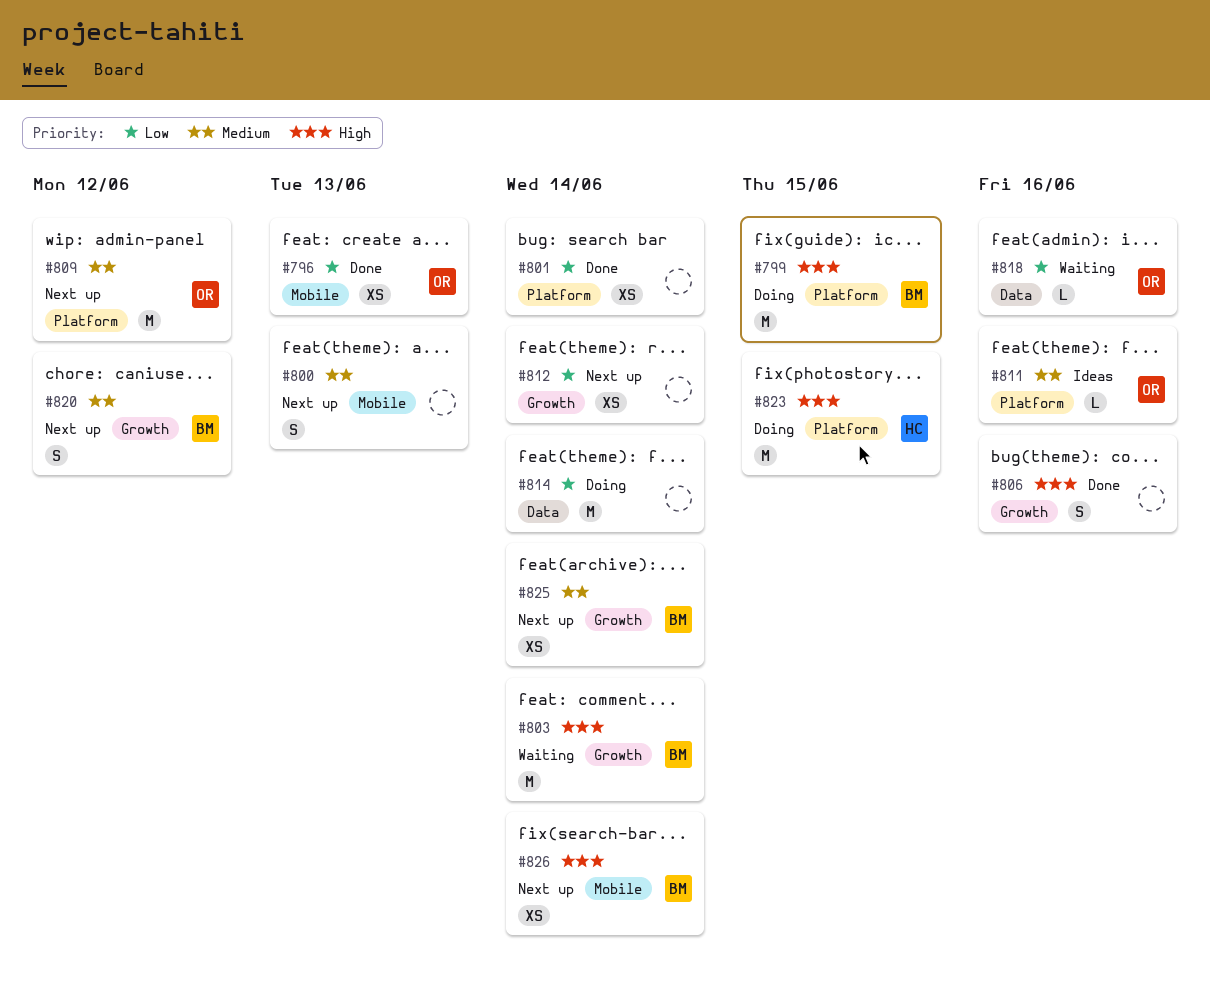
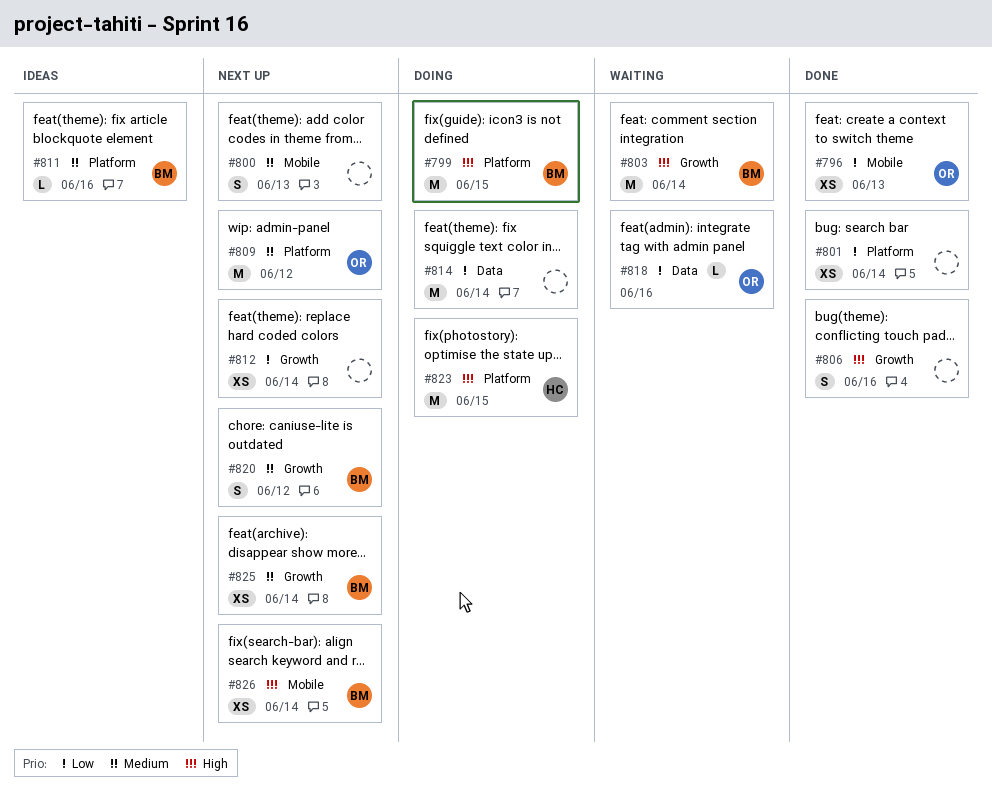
#811, owner: OR -> BM

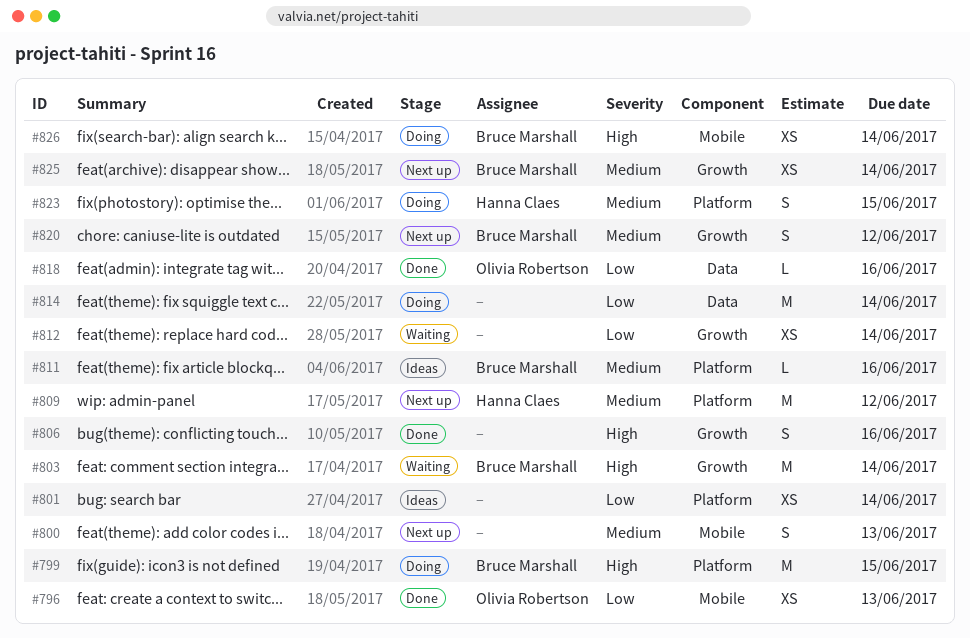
#801, status: Done -> Ideas
#809, owner: Olivia Robertson -> Hanna Claes
#812, status: Next up -> Waiting
#818, status: Waiting -> Done
#823, priority: High -> Medium
#823, estimate: M -> S
#826, status: Next up -> Doing

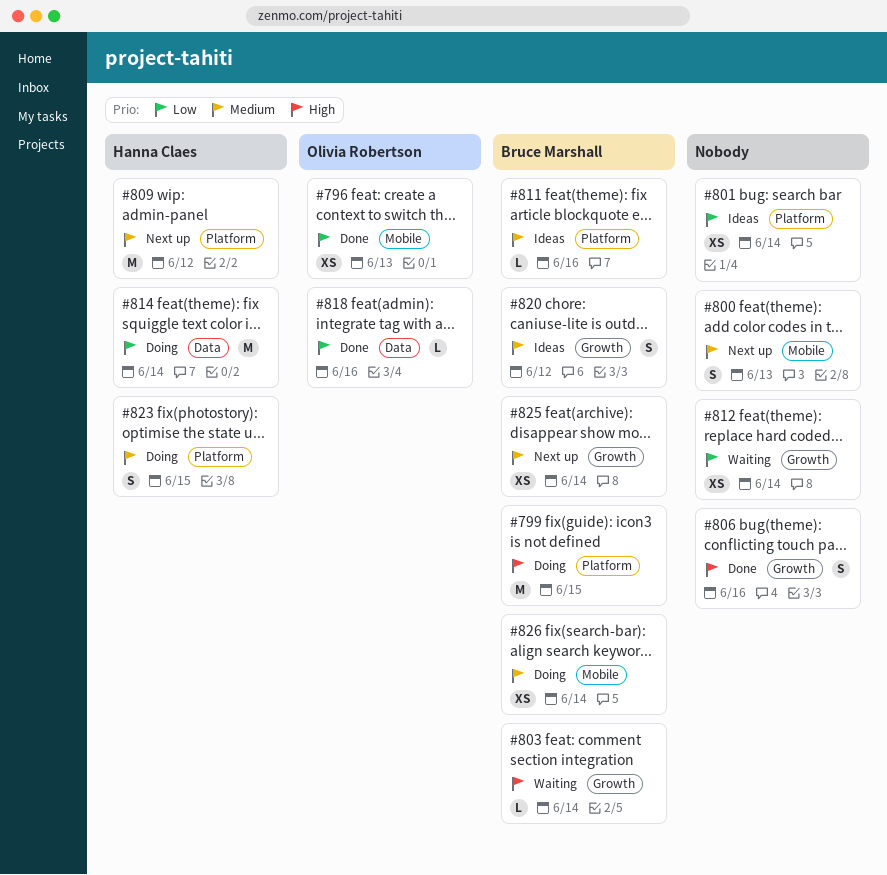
#803, estimate: M -> L
#814, owner: none -> Hanna Claes
#820, status: Next up -> Ideas
#826, priority: High -> Medium

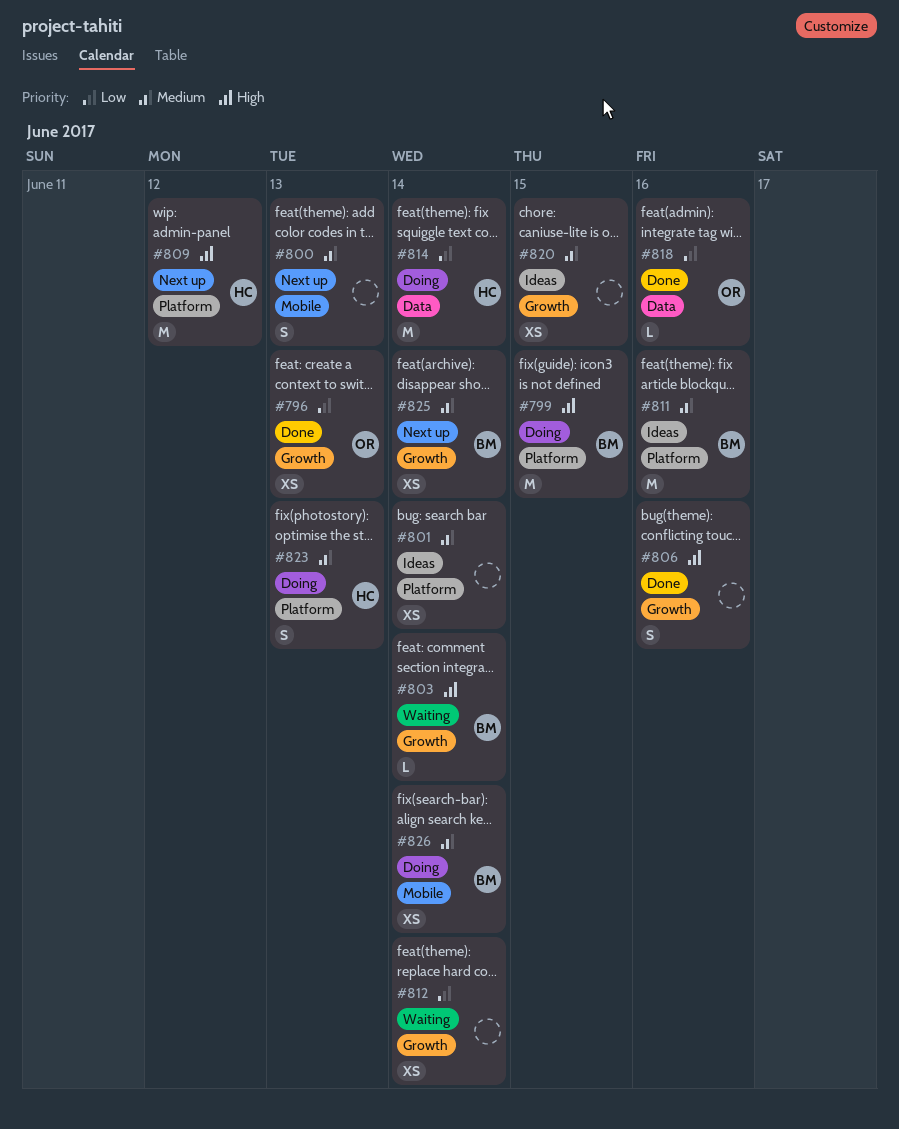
#796, label: Mobile -> Growth
#801, priority: Low -> Medium
#809, priority: Medium -> High
#811, estimate: L -> M
#820, owner: Bruce Marshall -> none
#820, estimate: S -> XS
#820, due: Jun 12 -> Jun 15
#823, due: Jun 15 -> Jun 13

